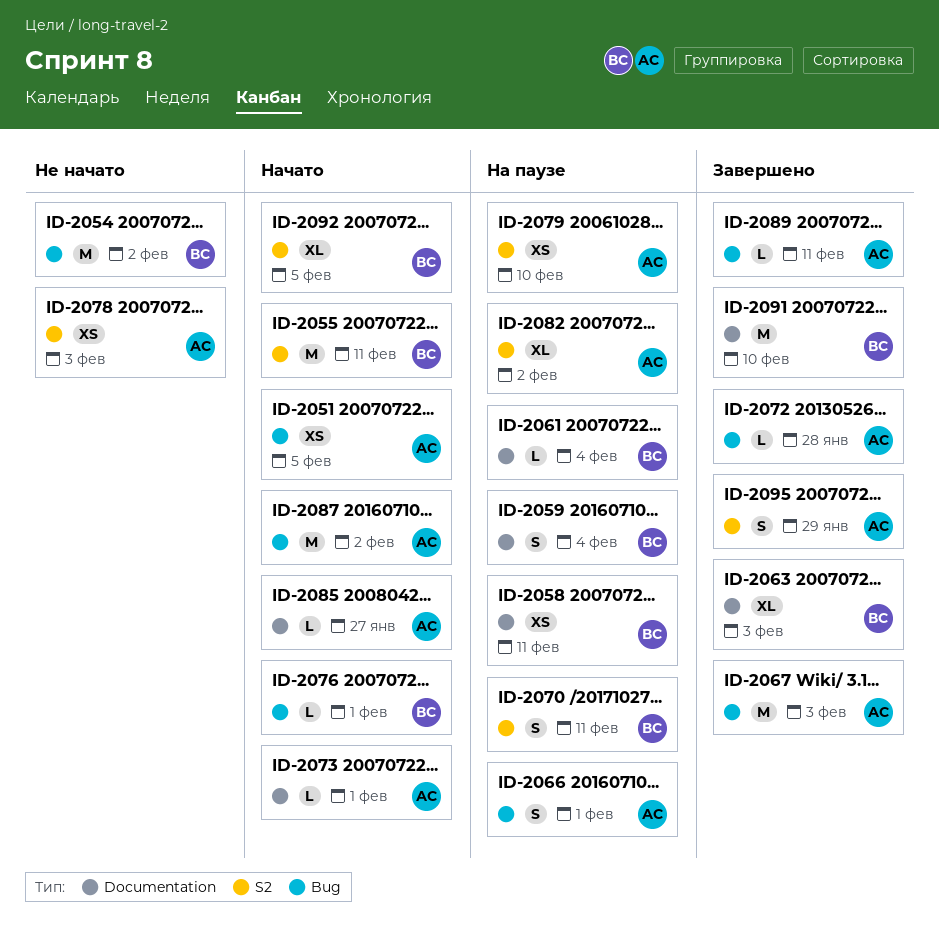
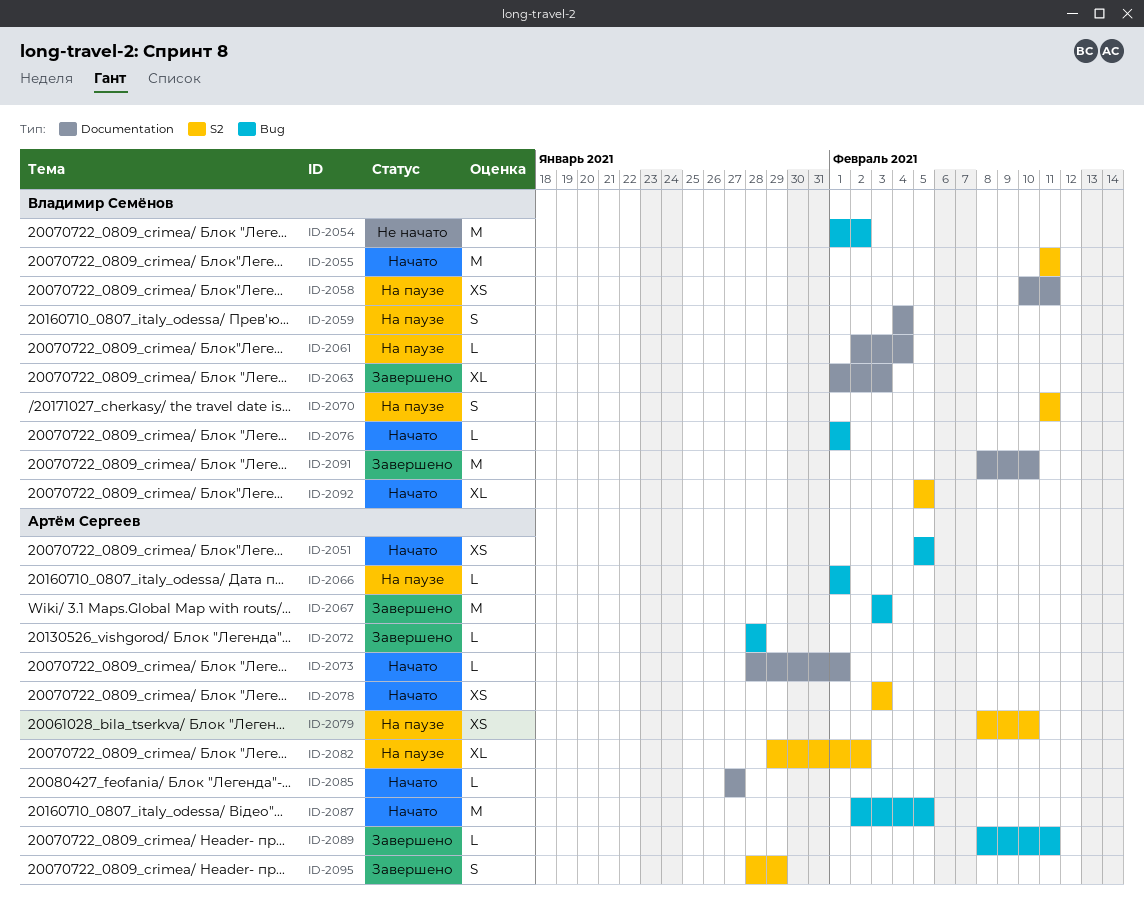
ID-2066, estimate: S -> L
ID-2078, status: Не начато -> Начато
ID-2087, due: Feb 2 -> Feb 5

